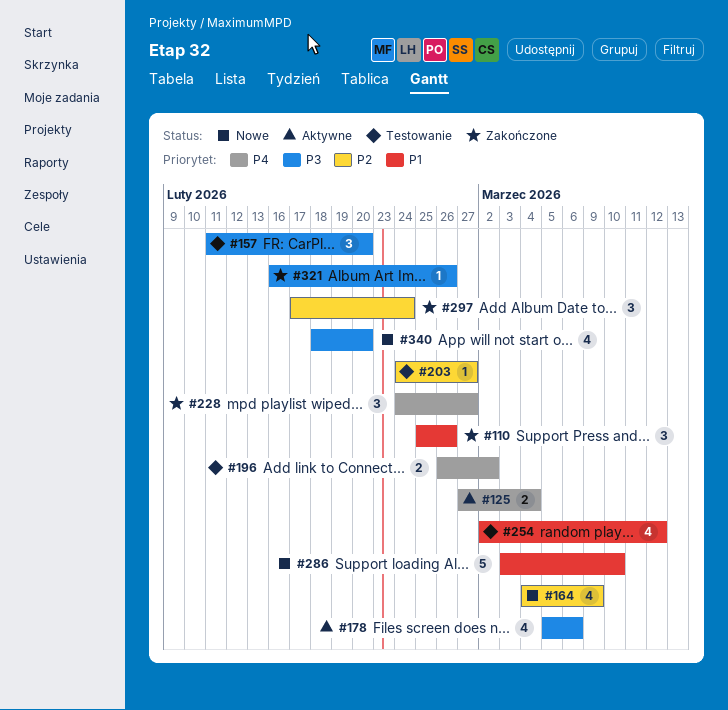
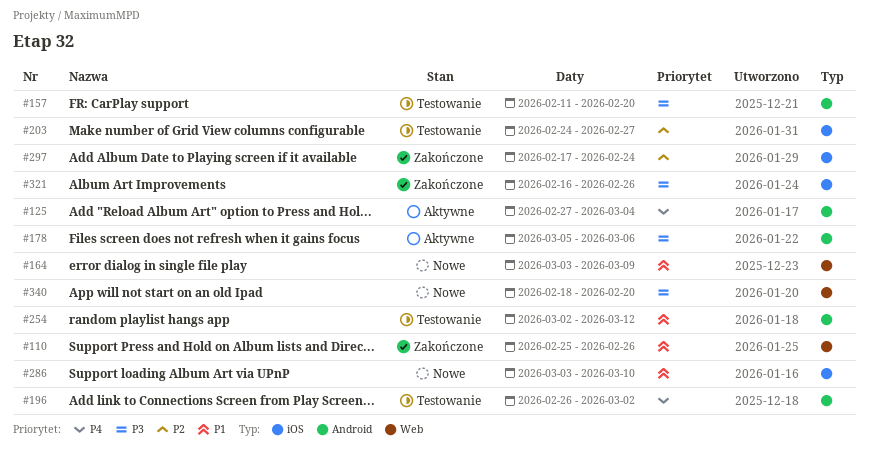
#164, priority: P2 -> P1
#164, start: Mar 4 -> Mar 3
#228: present -> none

